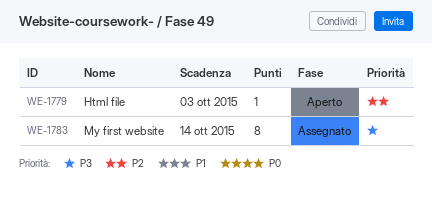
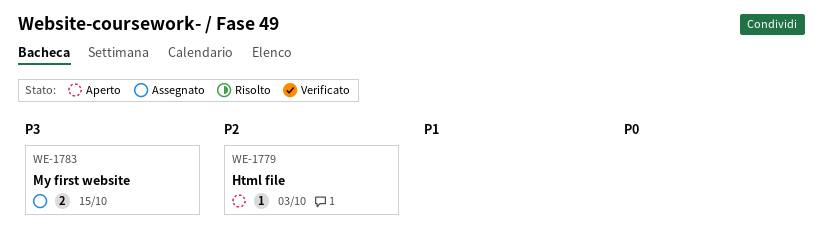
WE-1783, estimate: 8 -> 2
WE-1783, due: Oct 14 -> Oct 15

